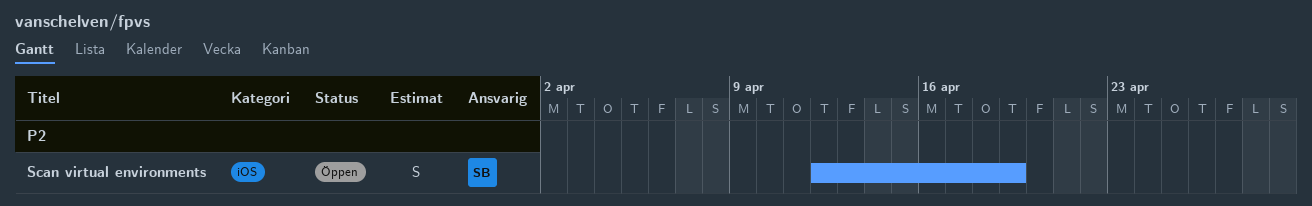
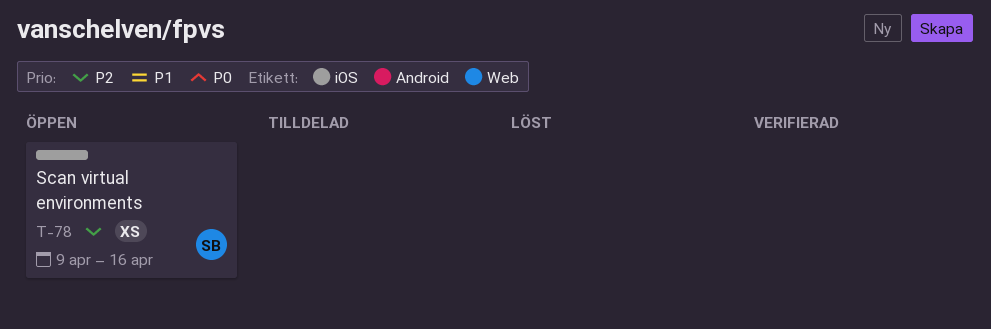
Scan virtual environments, estimate: S -> XS
Scan virtual environments, start: Apr 12 -> Apr 9
Scan virtual environments, due: Apr 19 -> Apr 16

